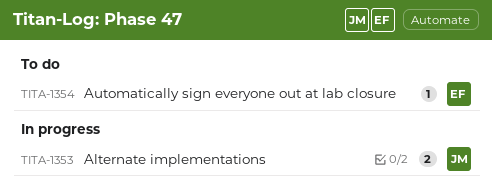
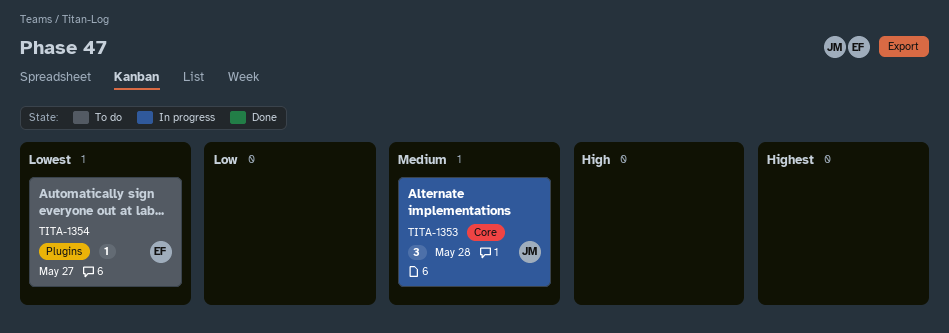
TITA-1353, estimate: 2 -> 3

